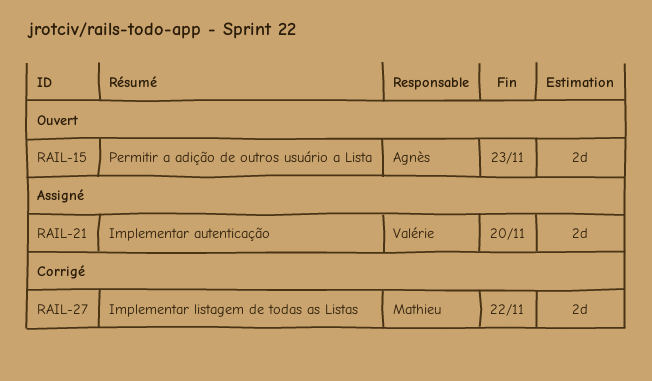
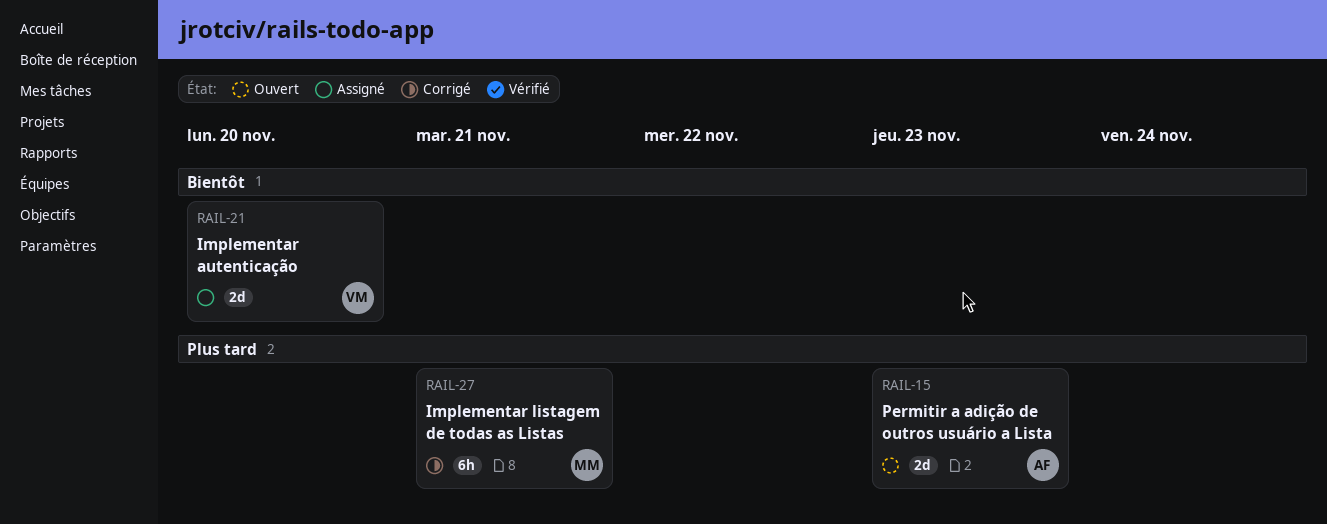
RAIL-27, estimate: 2d -> 6h
RAIL-27, due: Nov 22 -> Nov 21

